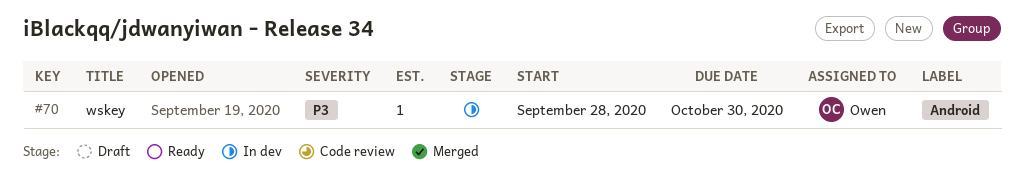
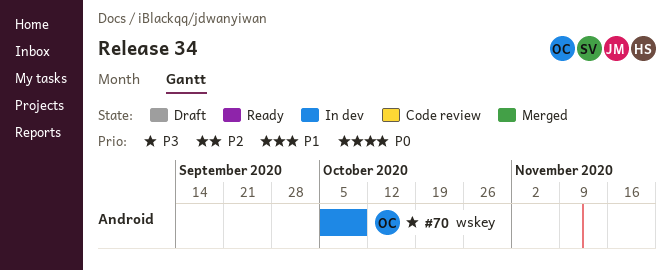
#70, start: Sep 28 -> Oct 5
#70, due: Oct 30 -> Oct 9

